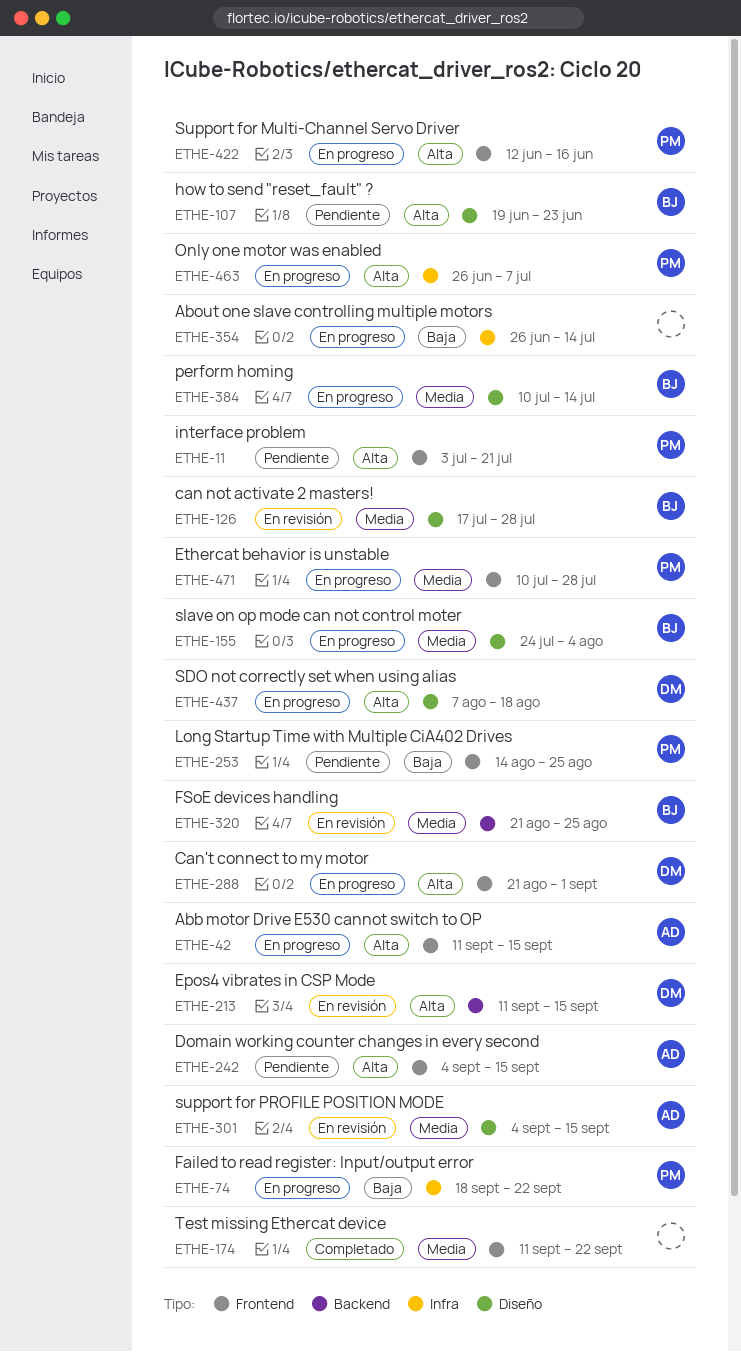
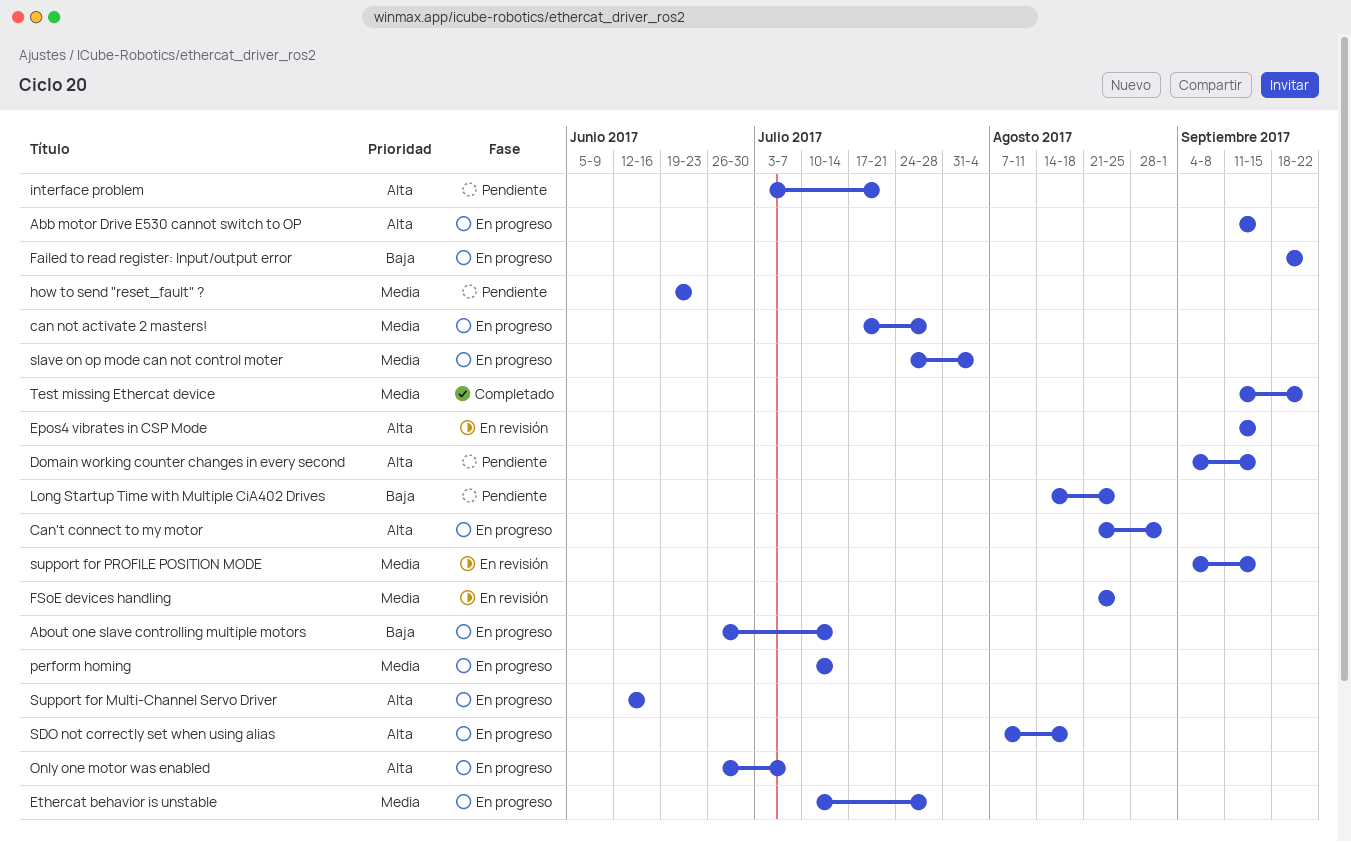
can not activate 2 masters!, status: En revisión -> En progreso
how to send "reset_fault" ?, priority: Alta -> Media

